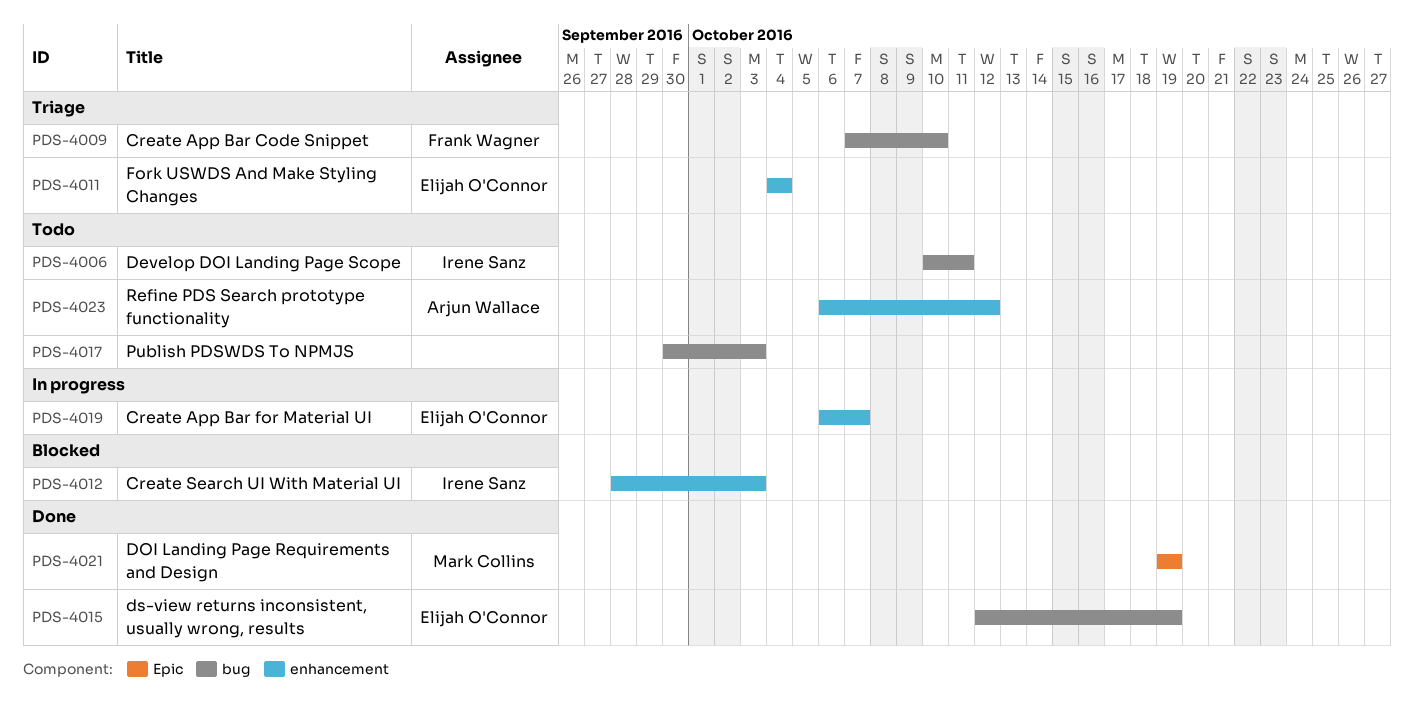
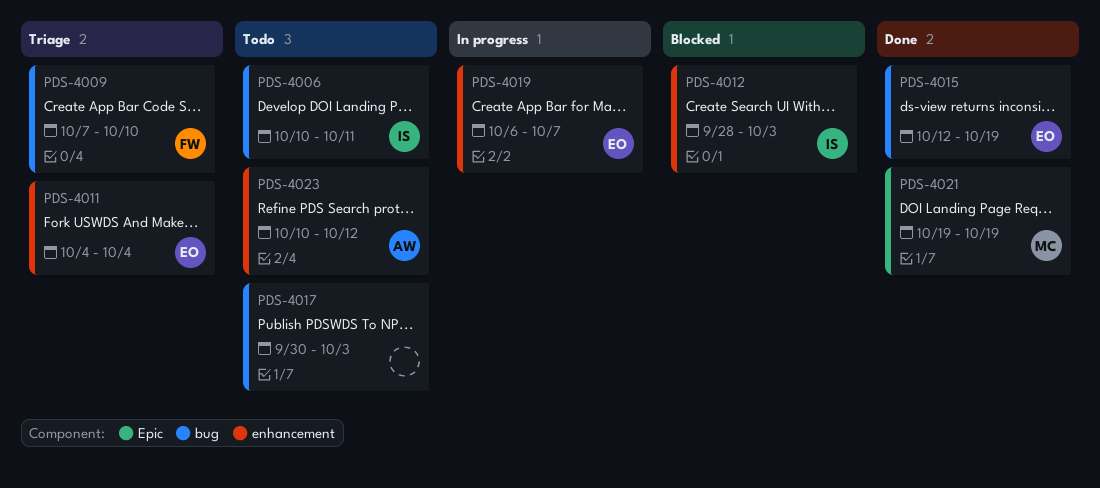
PDS-4023, start: Oct 6 -> Oct 10

